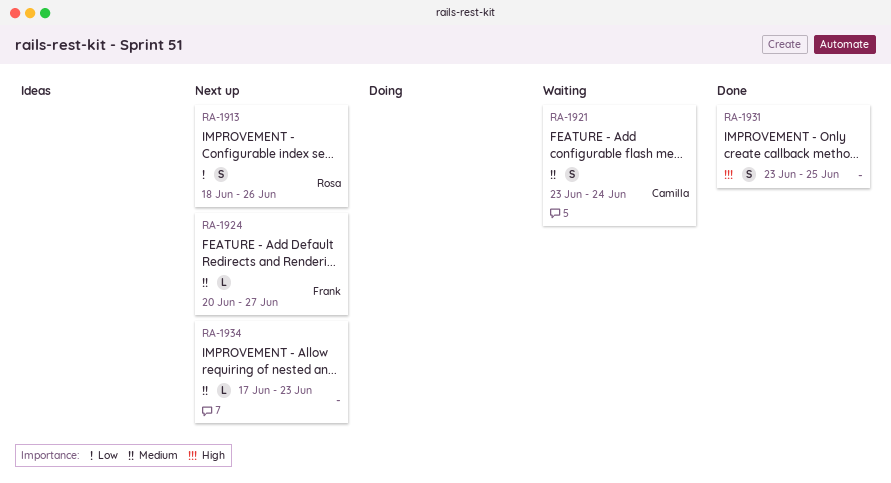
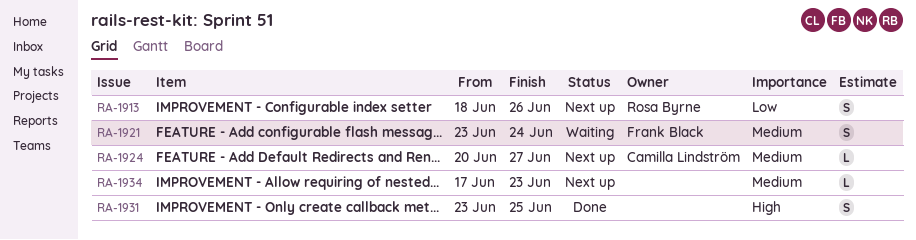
RA-1921, owner: Camilla Lindström -> Frank Black
RA-1924, owner: Frank Black -> Camilla Lindström

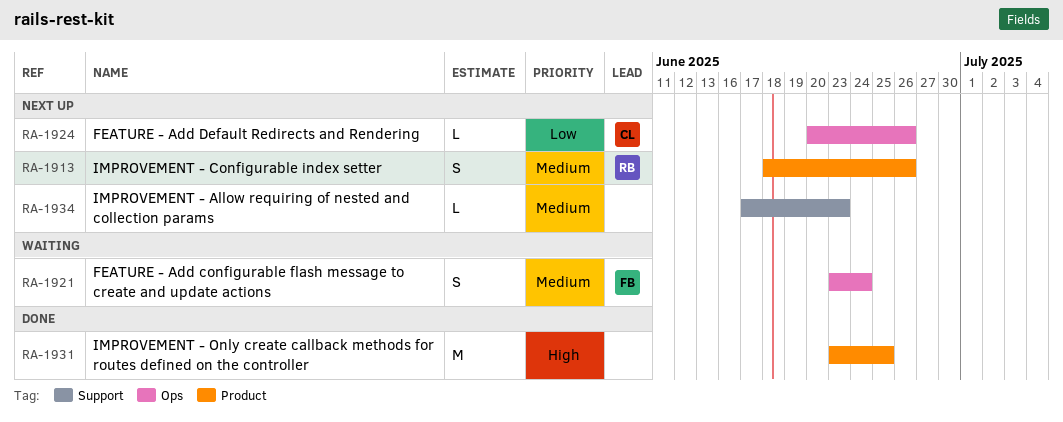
RA-1913, priority: Low -> Medium
RA-1924, priority: Medium -> Low
RA-1924, due: Jun 27 -> Jun 26
RA-1931, estimate: S -> M

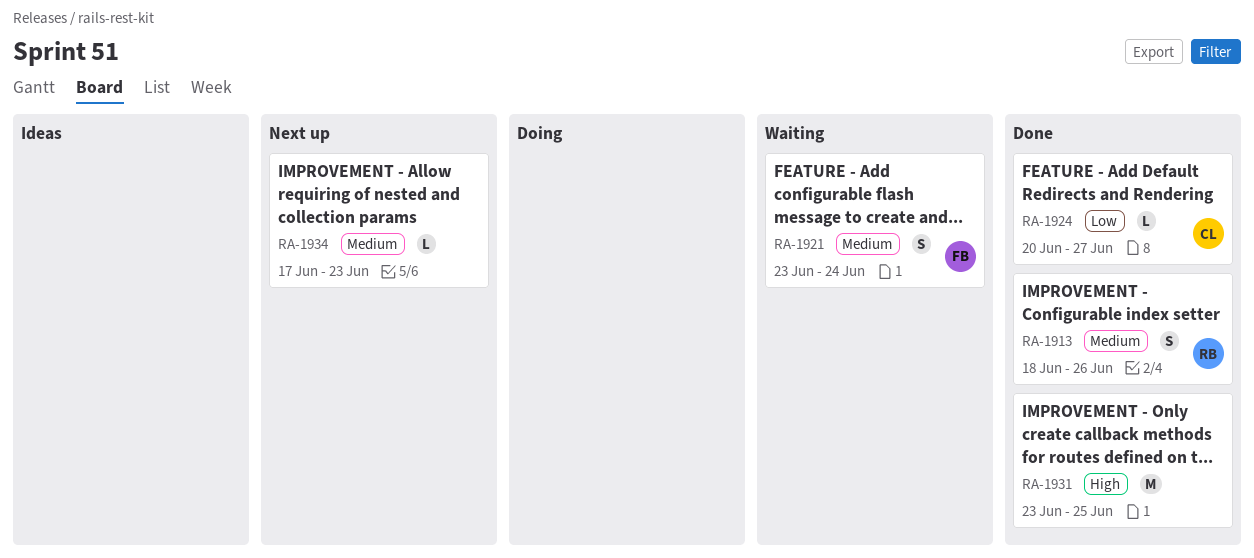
RA-1913, status: Next up -> Done
RA-1924, status: Next up -> Done
RA-1924, due: Jun 26 -> Jun 27

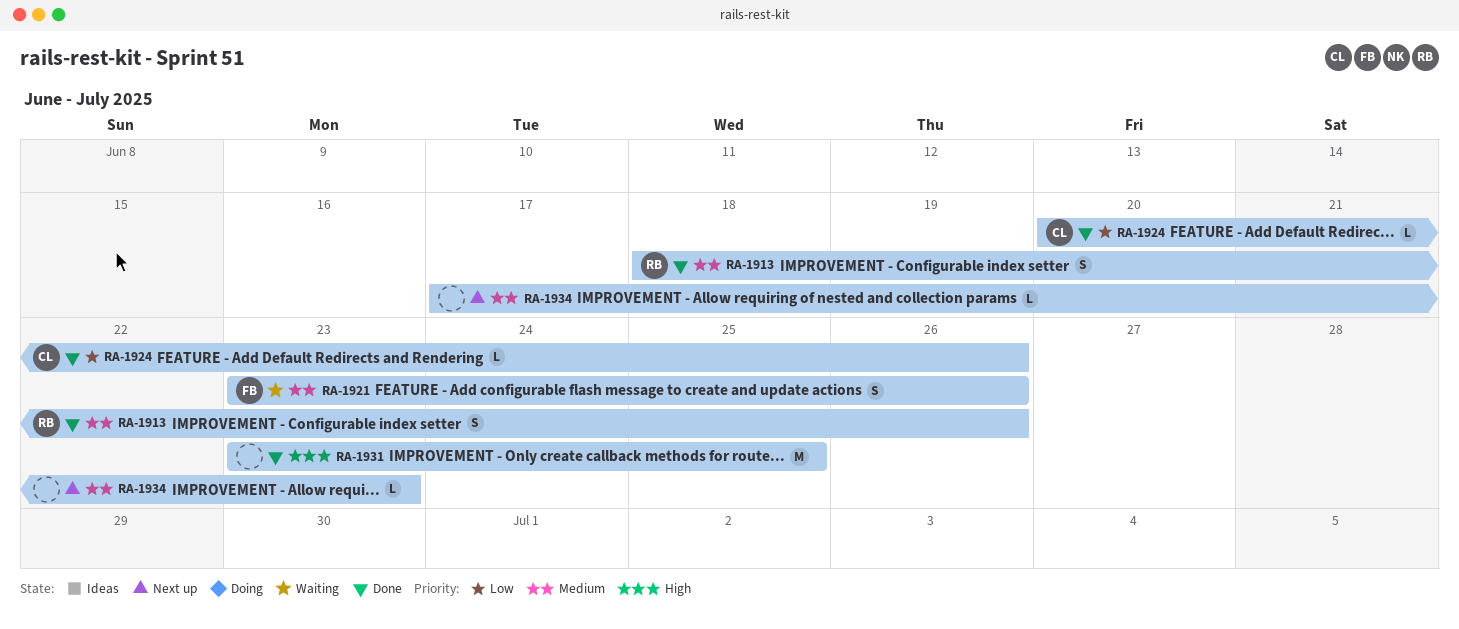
RA-1921, due: Jun 24 -> Jun 26
RA-1924, due: Jun 27 -> Jun 26

